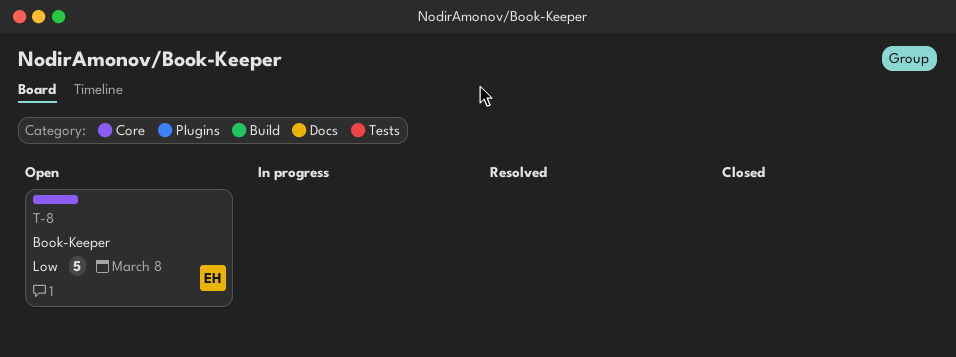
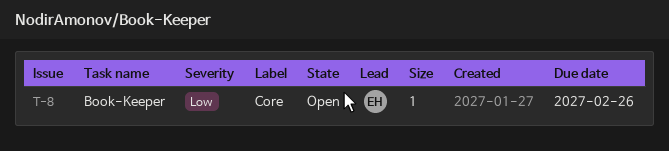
T-8, estimate: 5 -> 1
T-8, due: Mar 8 -> Feb 26

